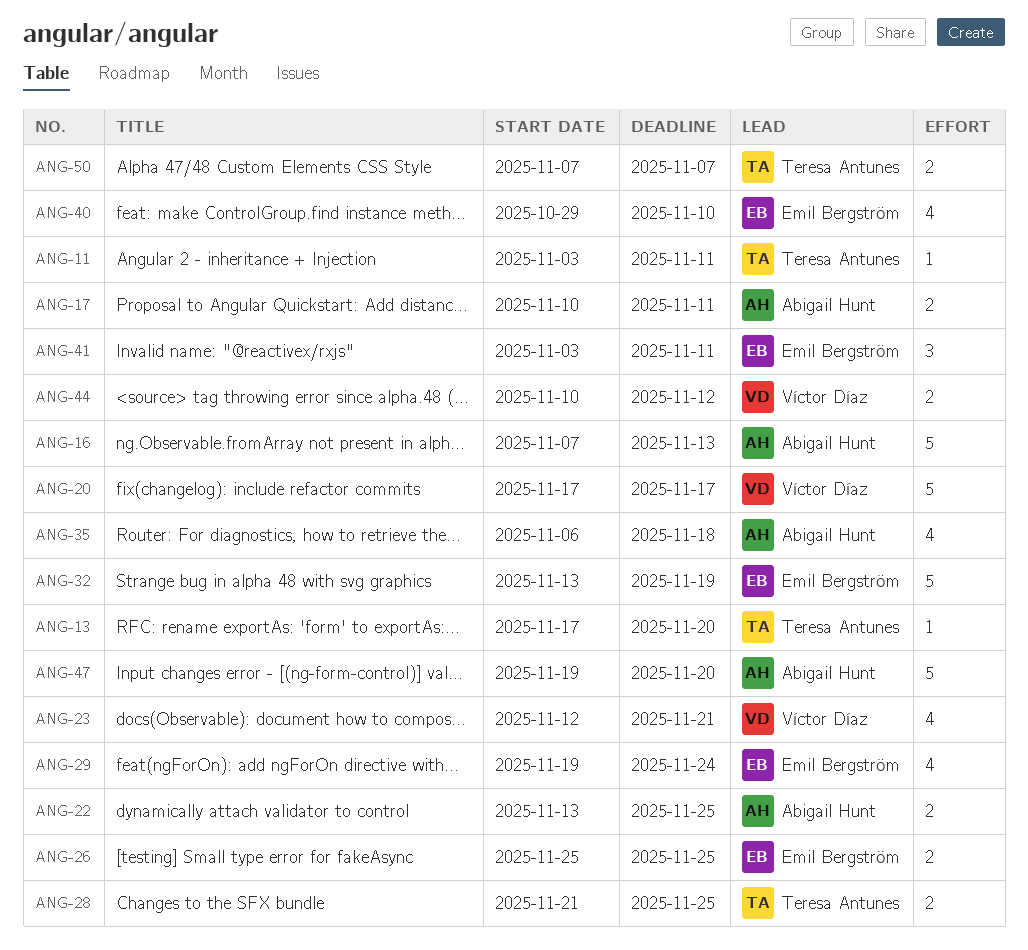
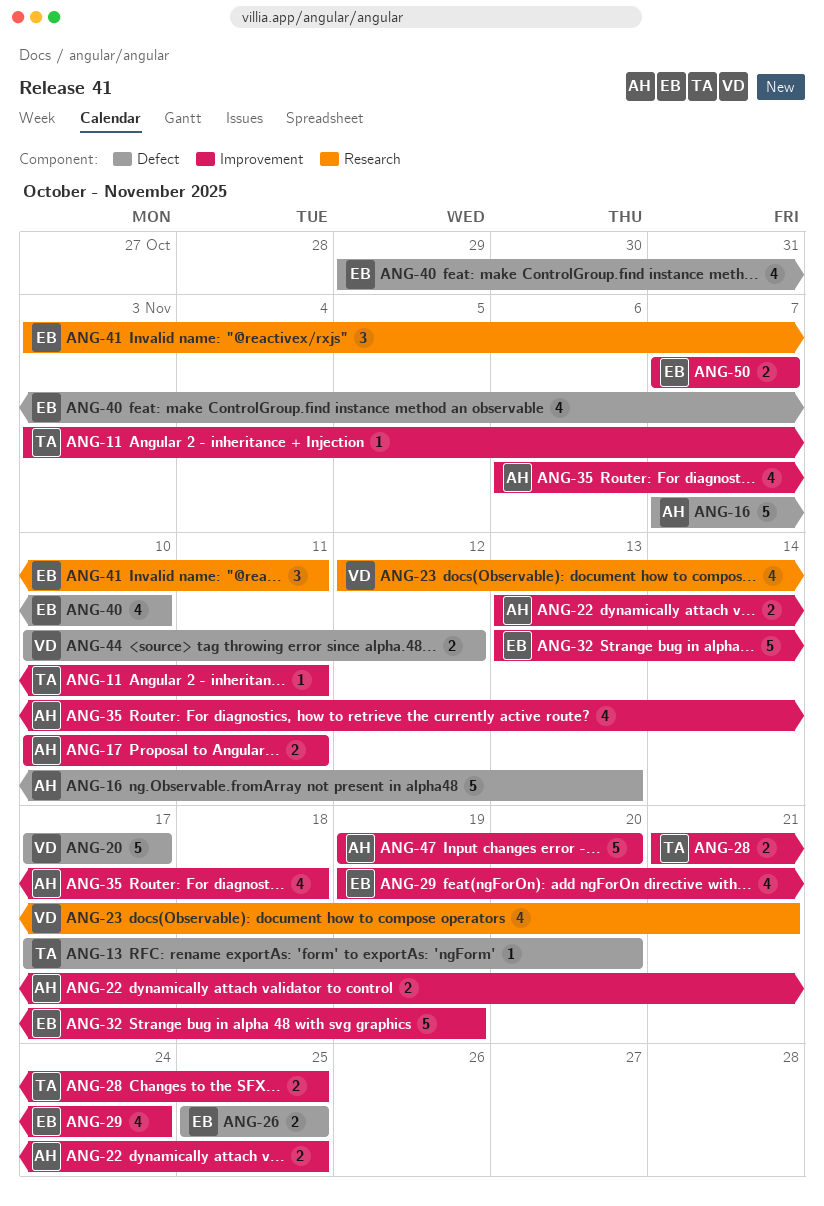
ANG-50, owner: Teresa Antunes -> Emil Bergström

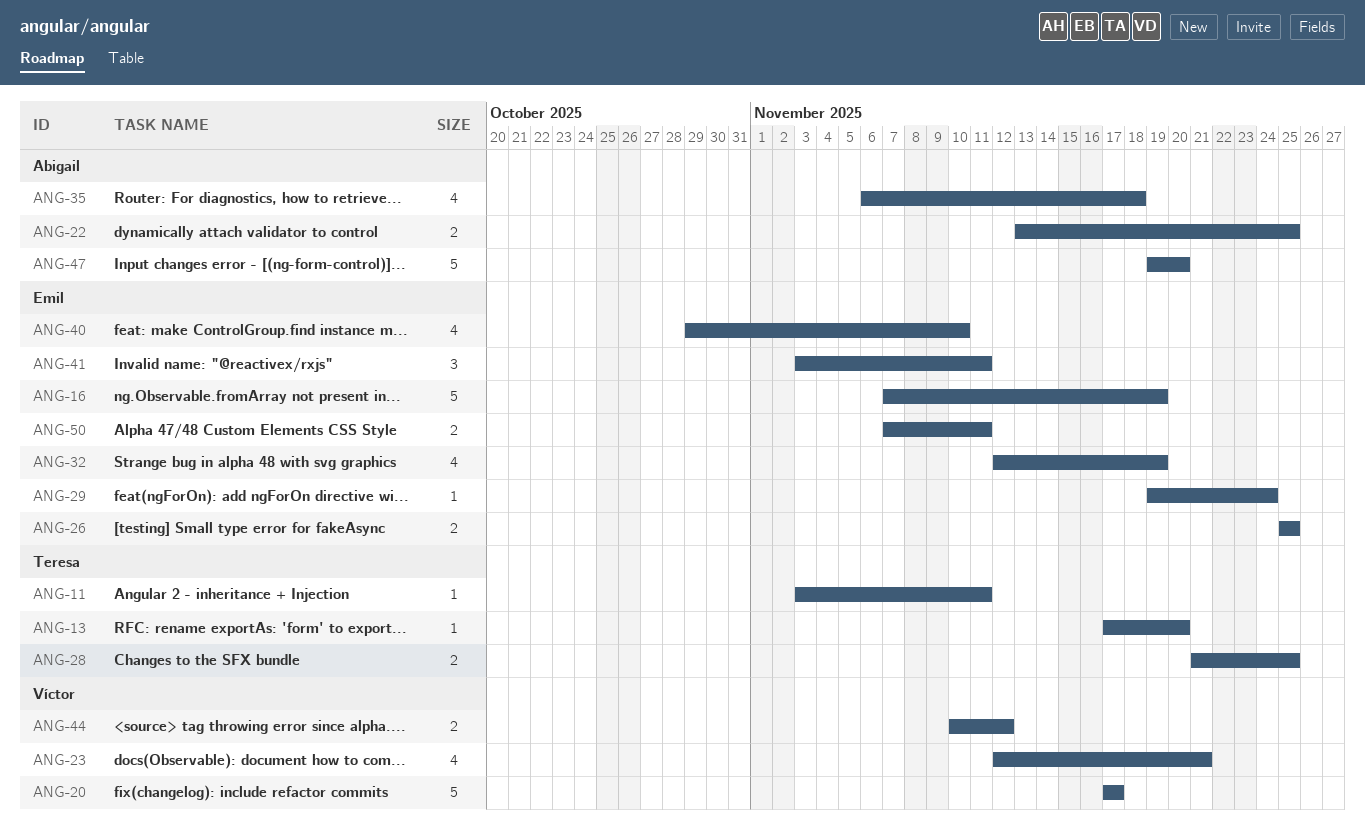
ANG-16, owner: Abigail -> Emil
ANG-16, due: Nov 13 -> Nov 19
ANG-17: present -> none
ANG-29, estimate: 4 -> 1
ANG-32, estimate: 5 -> 4
ANG-32, start: Nov 13 -> Nov 12
ANG-50, due: Nov 7 -> Nov 11

